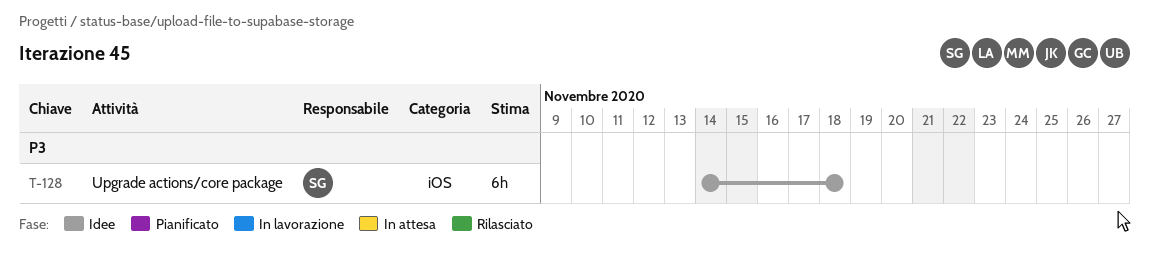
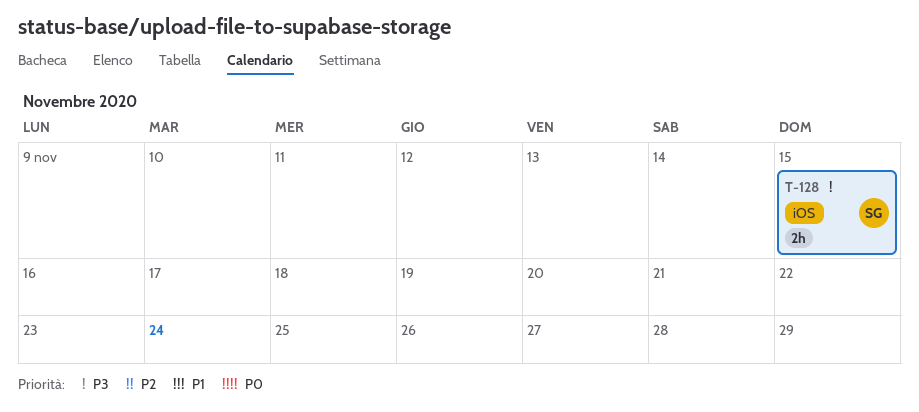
T-128, estimate: 6h -> 2h
T-128, due: Nov 18 -> Nov 15

